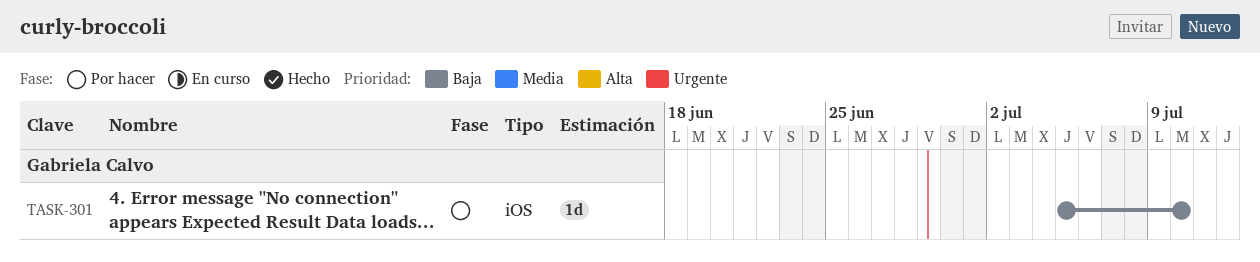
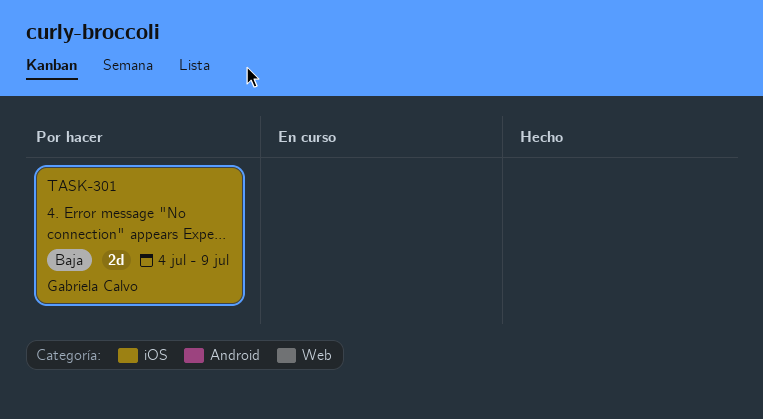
TASK-301, estimate: 1d -> 2d
TASK-301, start: Jul 5 -> Jul 4
TASK-301, due: Jul 10 -> Jul 9

